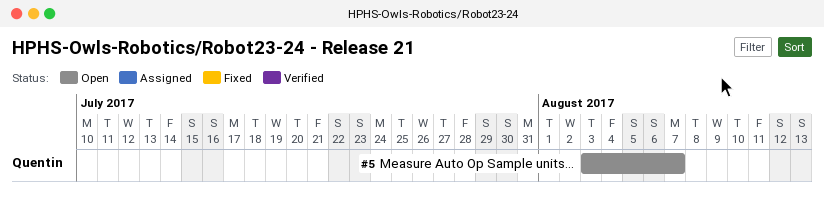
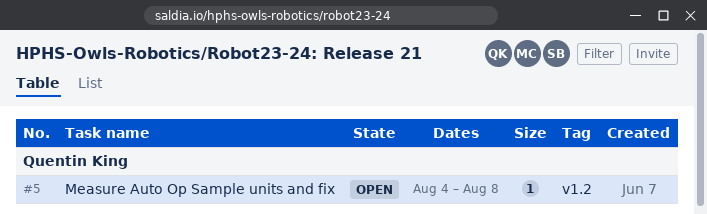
#5, start: Aug 3 -> Aug 4
#5, due: Aug 7 -> Aug 8

